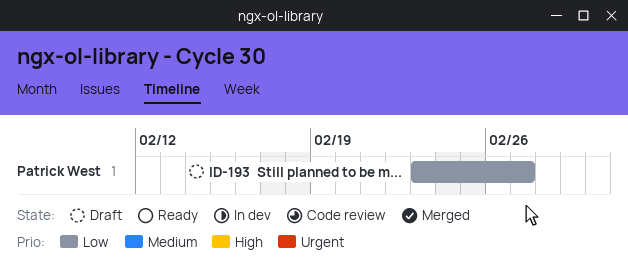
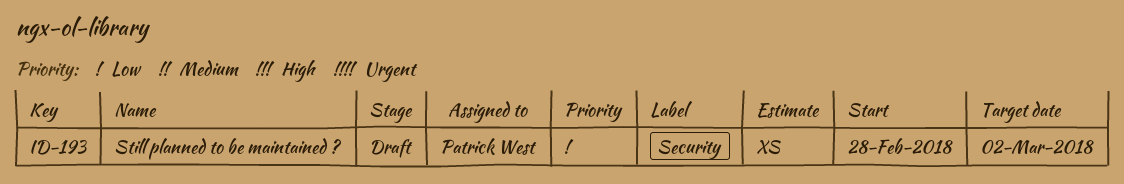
ID-193, start: Feb 23 -> Feb 28
ID-193, due: Feb 27 -> Mar 2

